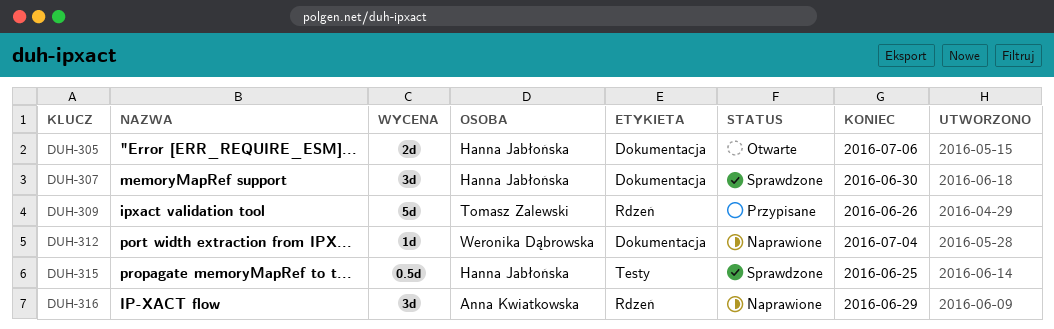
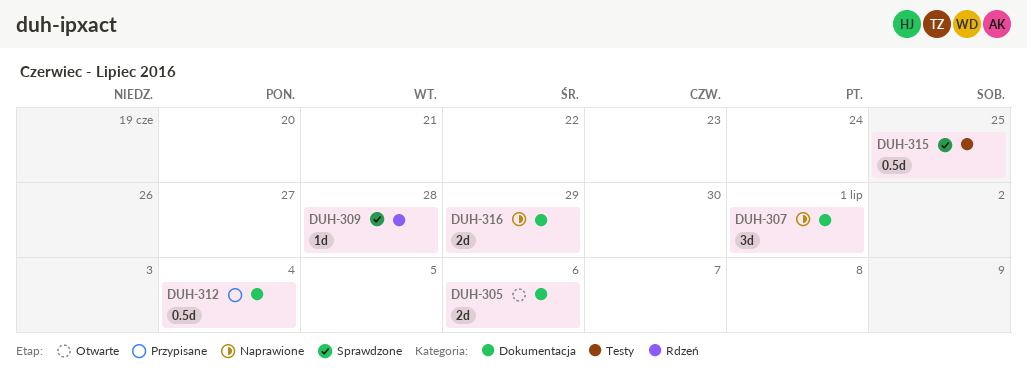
DUH-307, status: Sprawdzone -> Naprawione
DUH-307, due: Jun 30 -> Jul 1
DUH-309, status: Przypisane -> Sprawdzone
DUH-309, estimate: 5d -> 1d
DUH-309, due: Jun 26 -> Jun 28
DUH-312, status: Naprawione -> Przypisane
DUH-312, estimate: 1d -> 0.5d
DUH-316, label: Rdzeń -> Dokumentacja
DUH-316, estimate: 3d -> 2d

